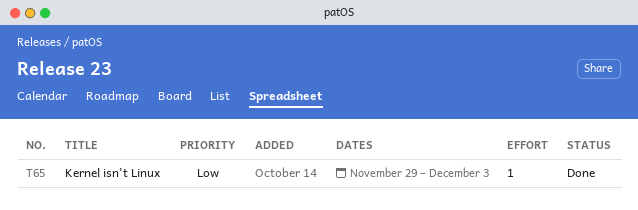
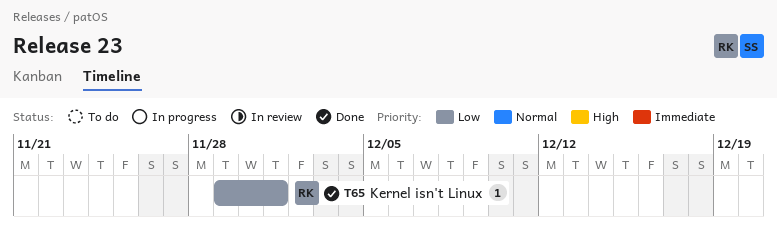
T65, due: Dec 3 -> Dec 1

